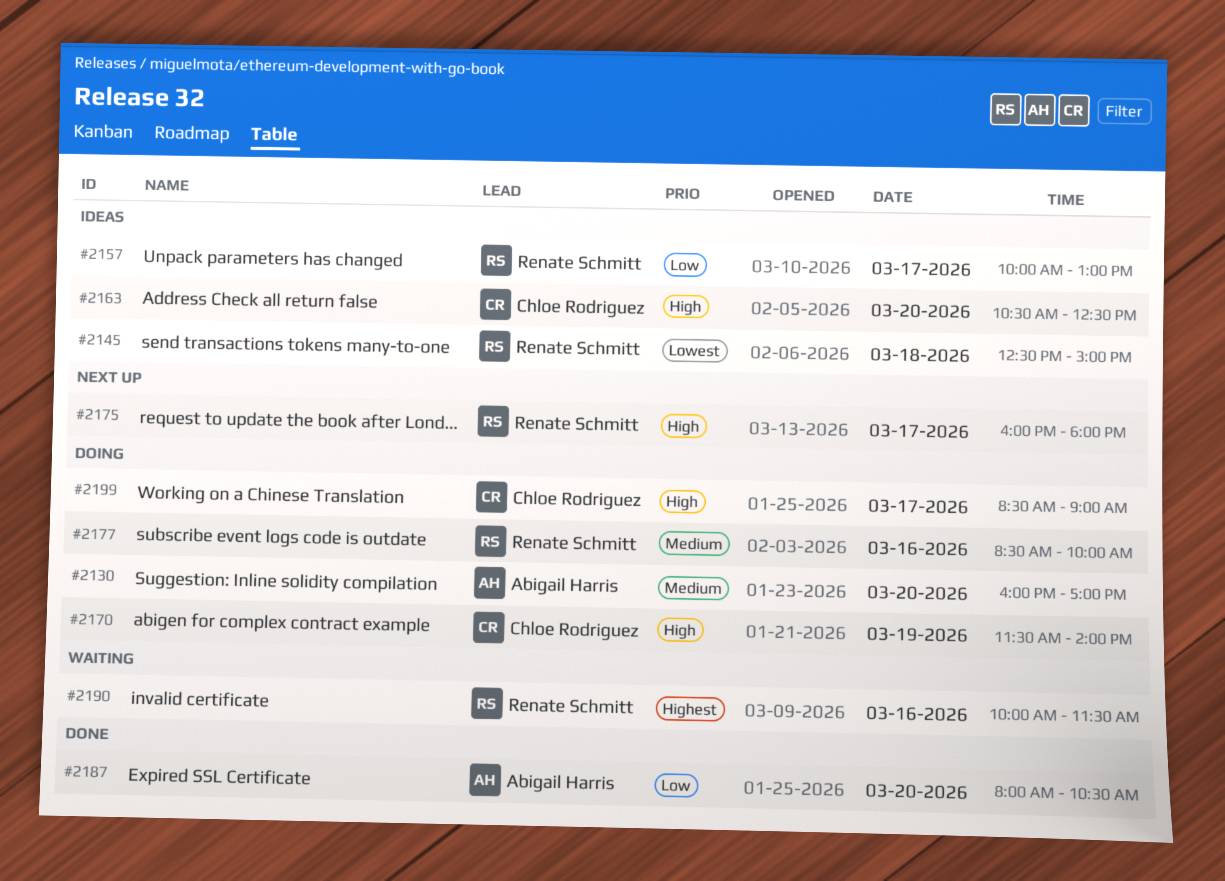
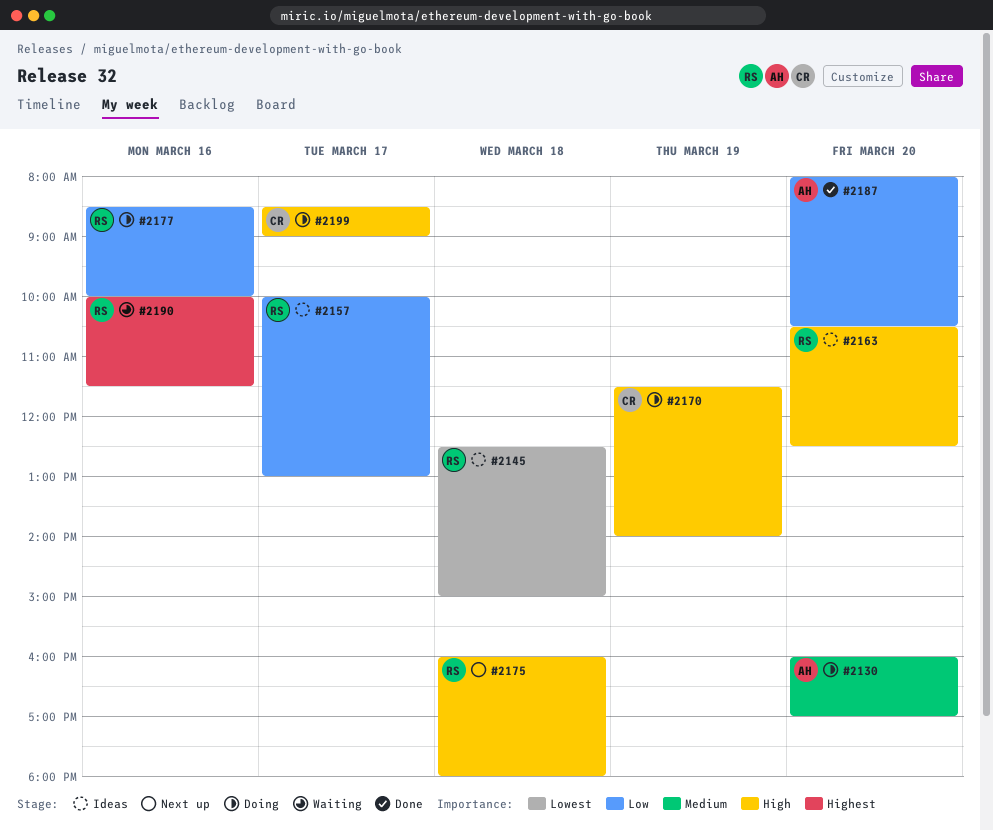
#2163, owner: Chloe Rodriguez -> Renate Schmitt
#2175, day: Mar 17 -> Mar 18
#2177, priority: Medium -> Low

